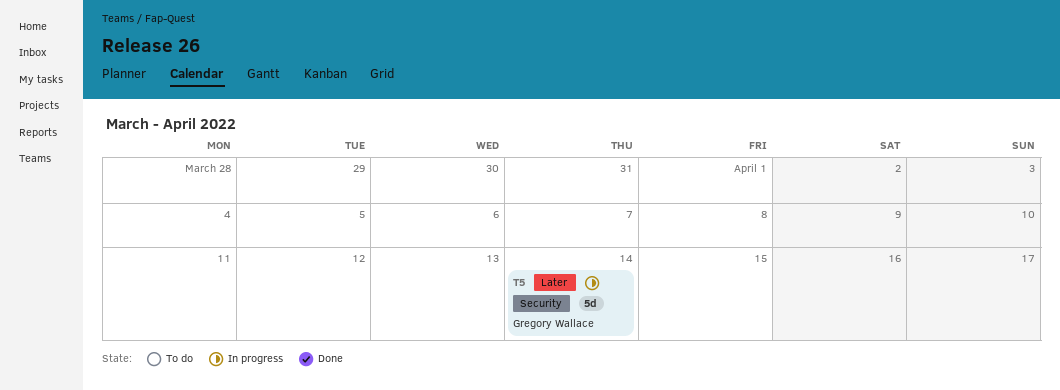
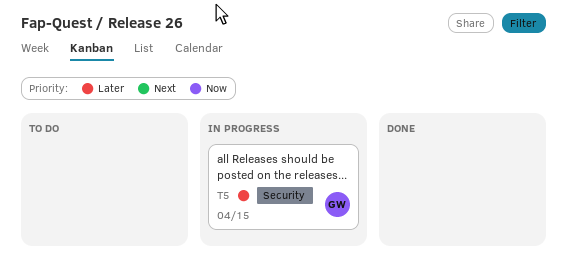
T5, due: Apr 14 -> Apr 15

